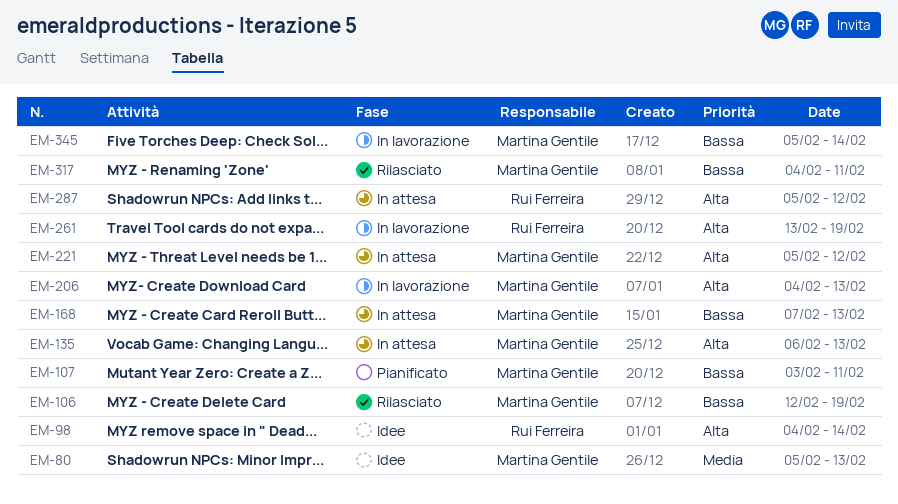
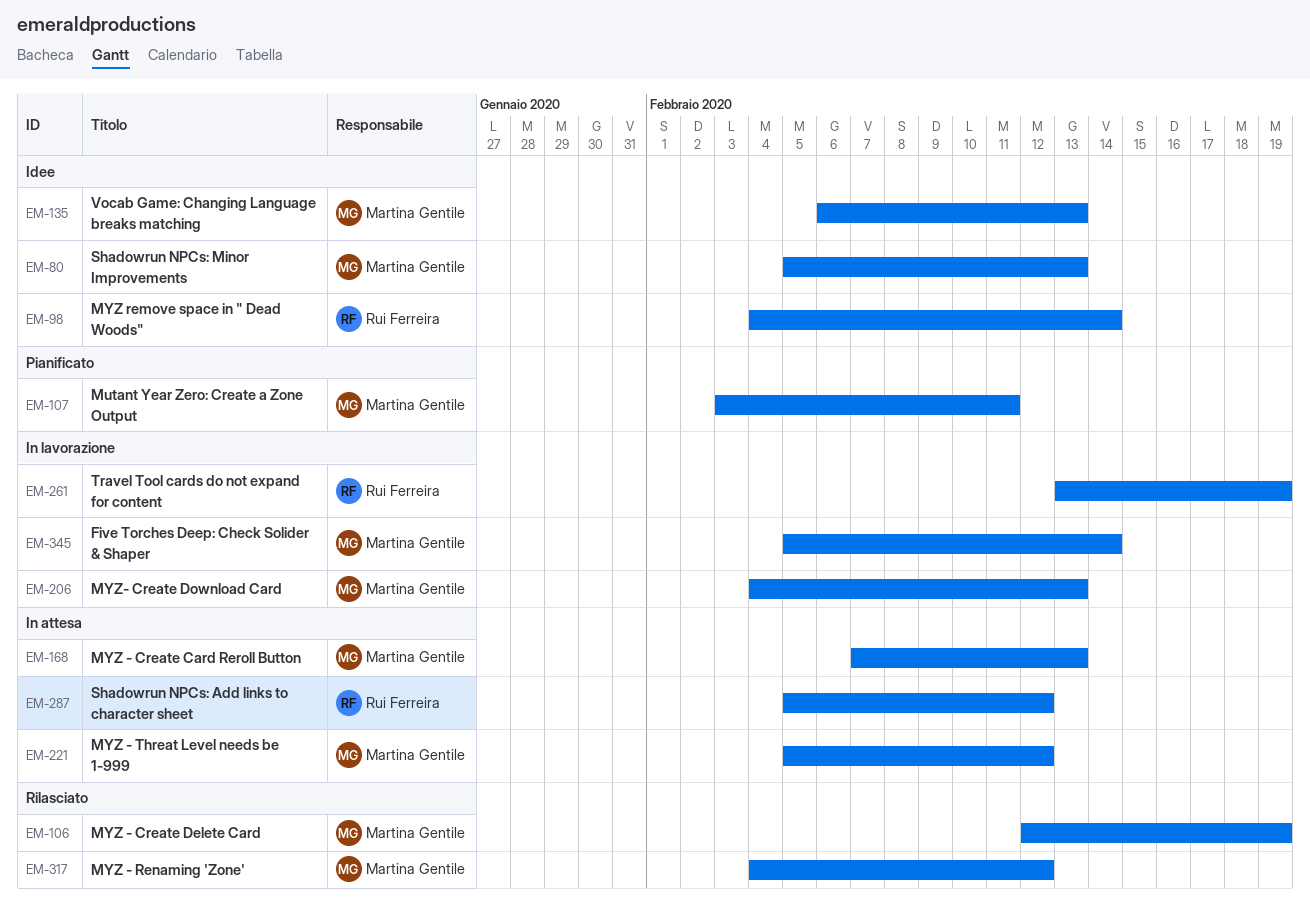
EM-135, status: In attesa -> Idee
EM-317, due: Feb 11 -> Feb 12

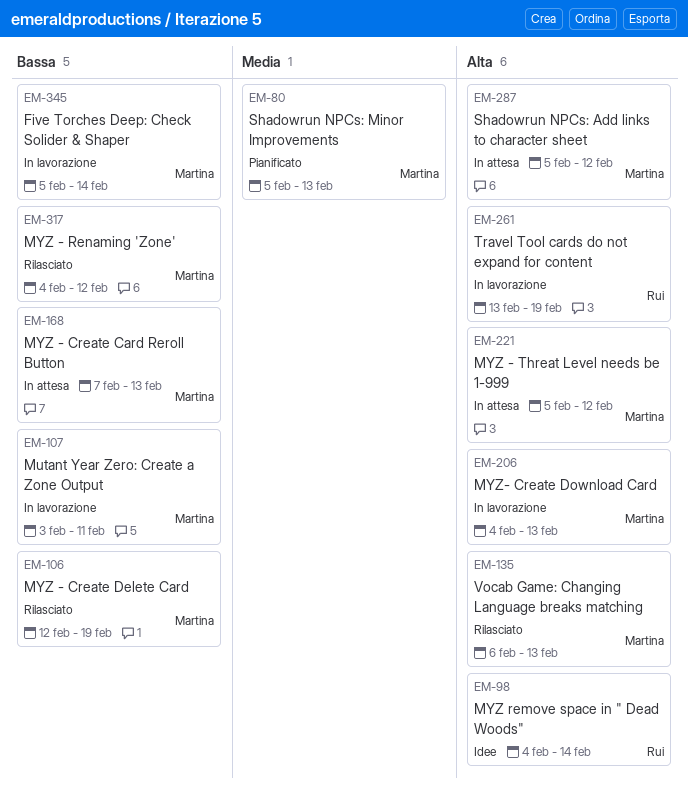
EM-80, status: Idee -> Pianificato
EM-107, status: Pianificato -> In lavorazione
EM-135, status: Idee -> Rilasciato
EM-287, owner: Rui Ferreira -> Martina Gentile

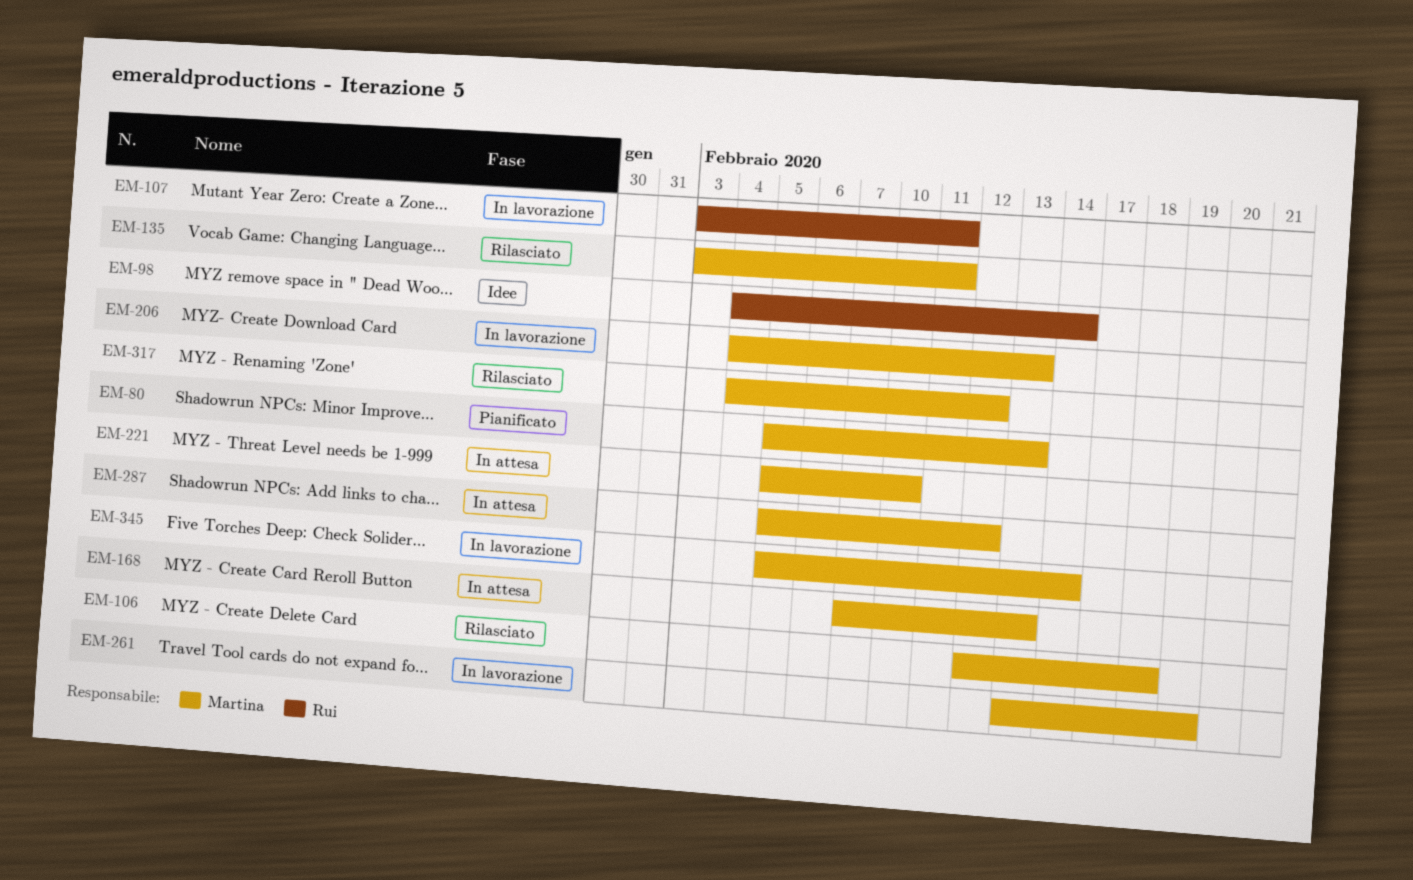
EM-106, due: Feb 19 -> Feb 18
EM-107, owner: Martina -> Rui
EM-135, start: Feb 6 -> Feb 3
EM-135, due: Feb 13 -> Feb 11
EM-221, due: Feb 12 -> Feb 10
EM-261, owner: Rui -> Martina

